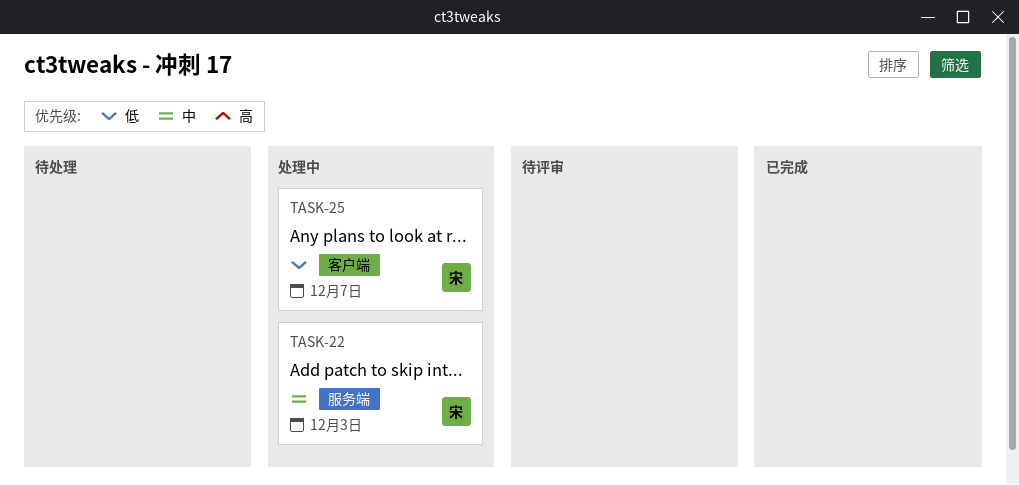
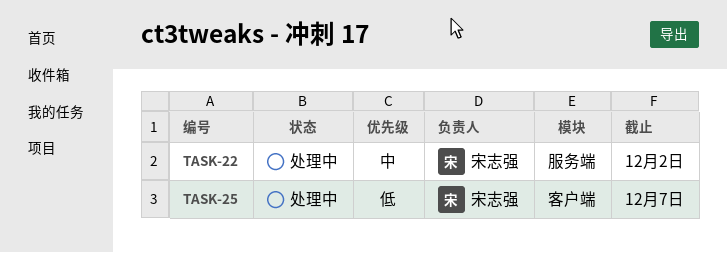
TASK-22, due: Dec 3 -> Dec 2

